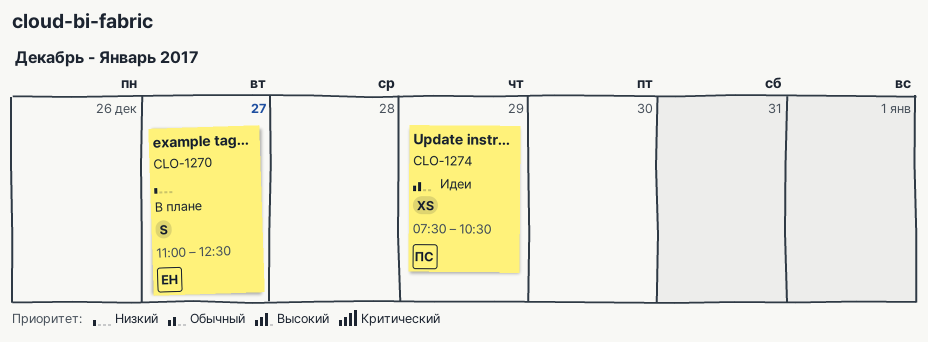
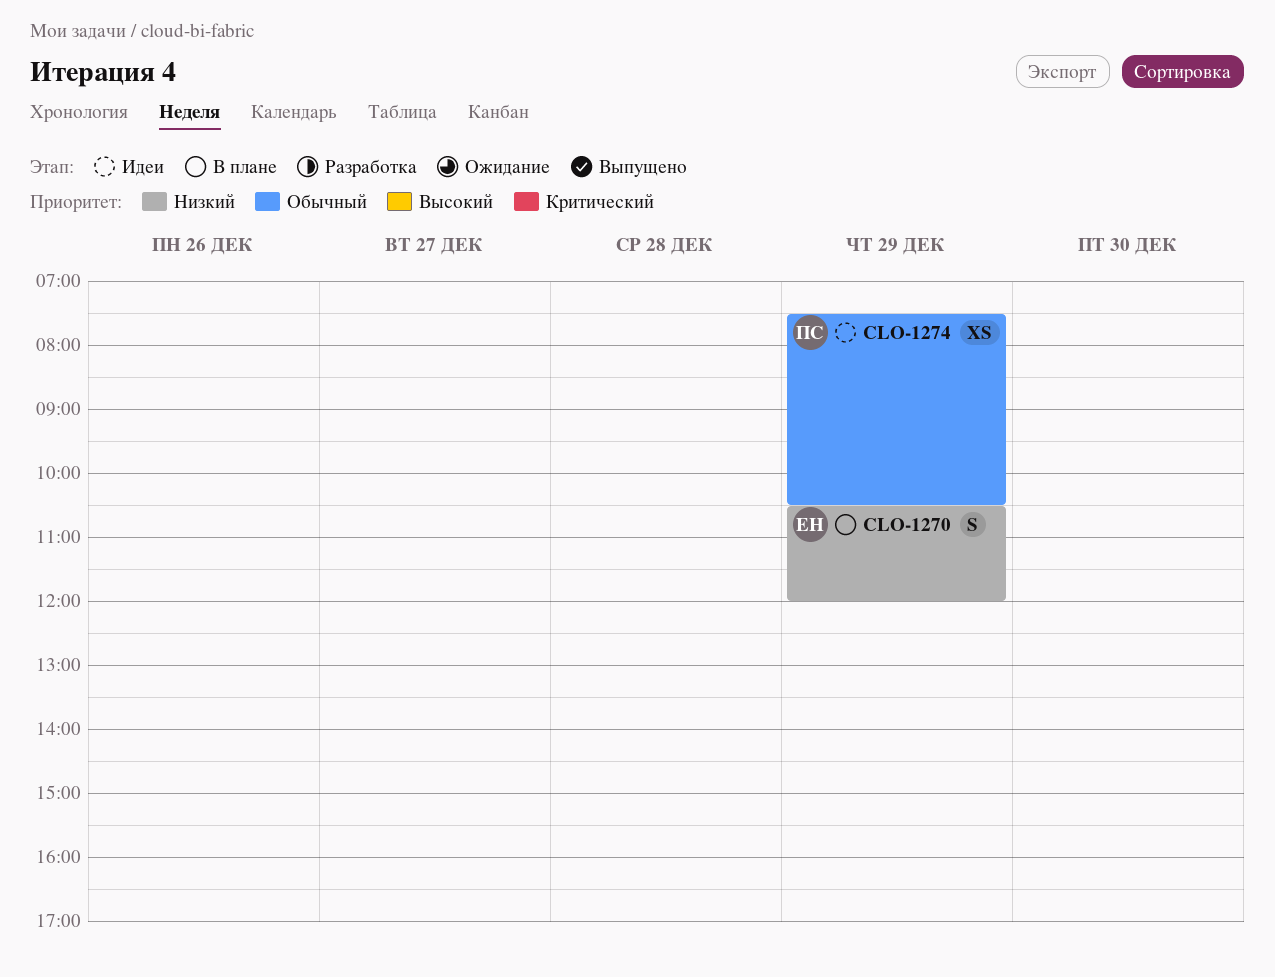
CLO-1270, day: Dec 27 -> Dec 29
CLO-1270, begins: 11:00 -> 10:30
CLO-1270, ends: 12:30 -> 12:00

